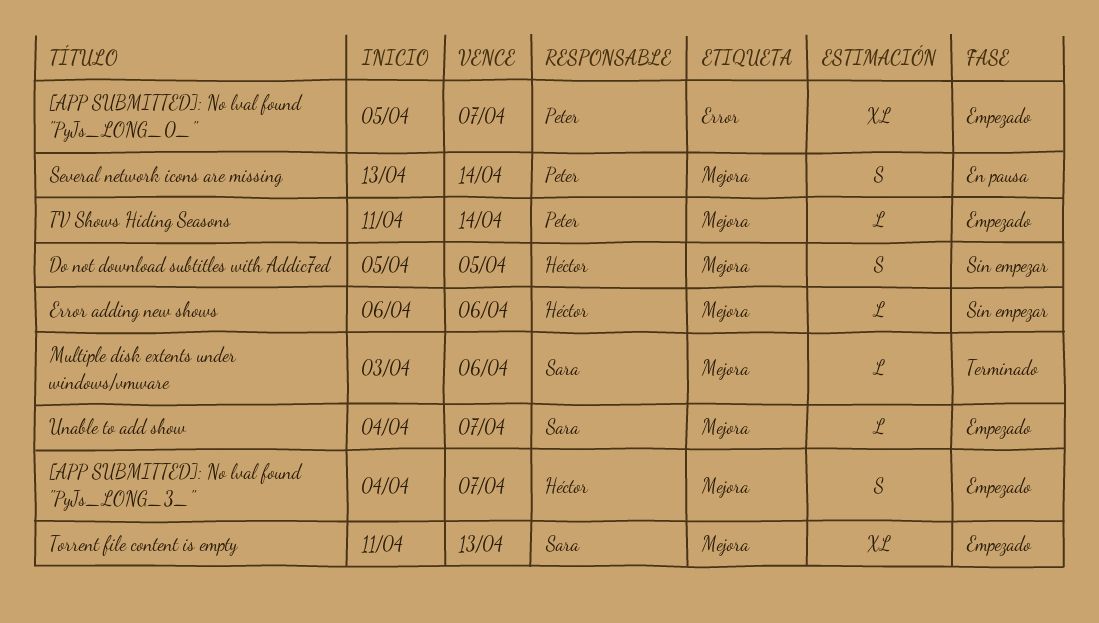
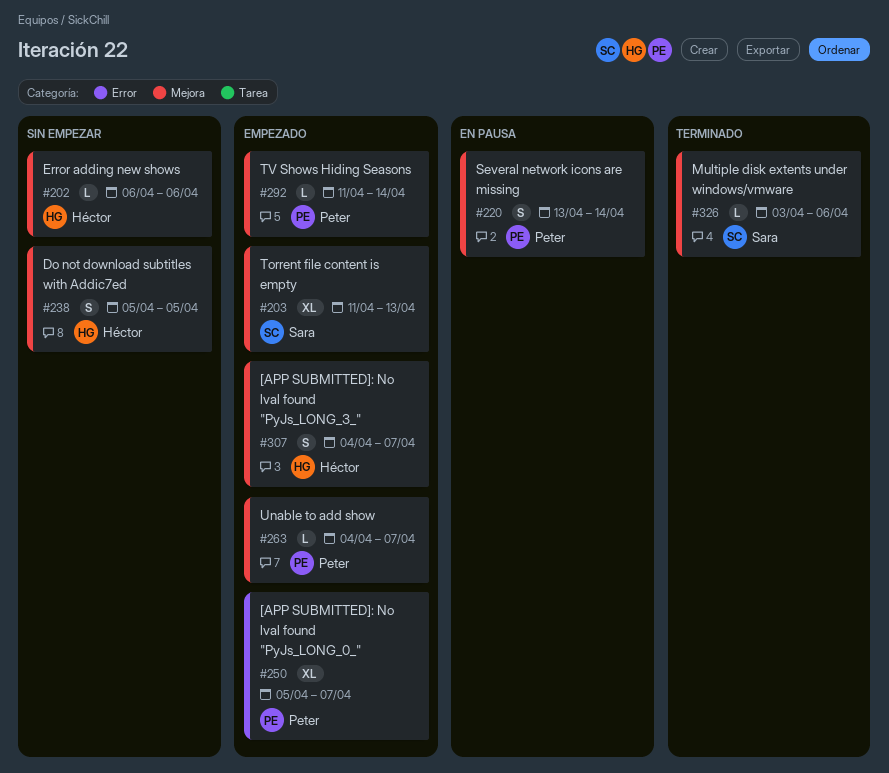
Unable to add show, owner: Sara -> Peter

